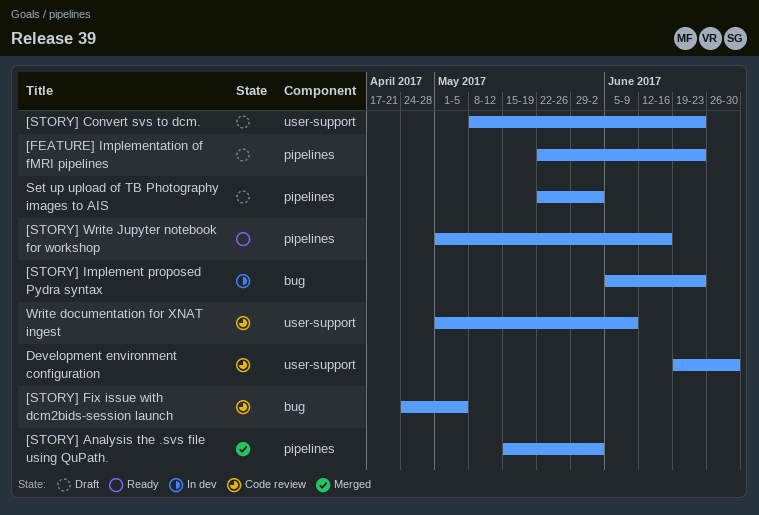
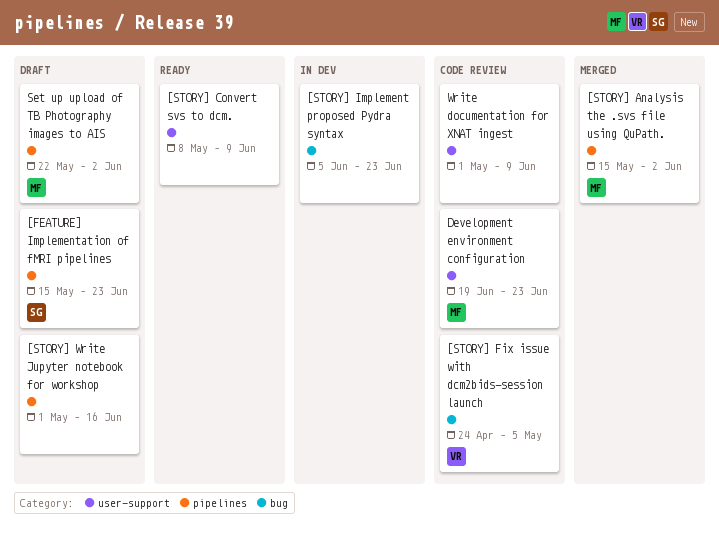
[FEATURE] Implementation of fMRI pipelines, start: May 22 -> May 15
[STORY] Convert svs to dcm., status: Draft -> Ready
[STORY] Convert svs to dcm., due: Jun 23 -> Jun 9
[STORY] Write Jupyter notebook for workshop, status: Ready -> Draft
Development environment configuration, due: Jun 30 -> Jun 23

